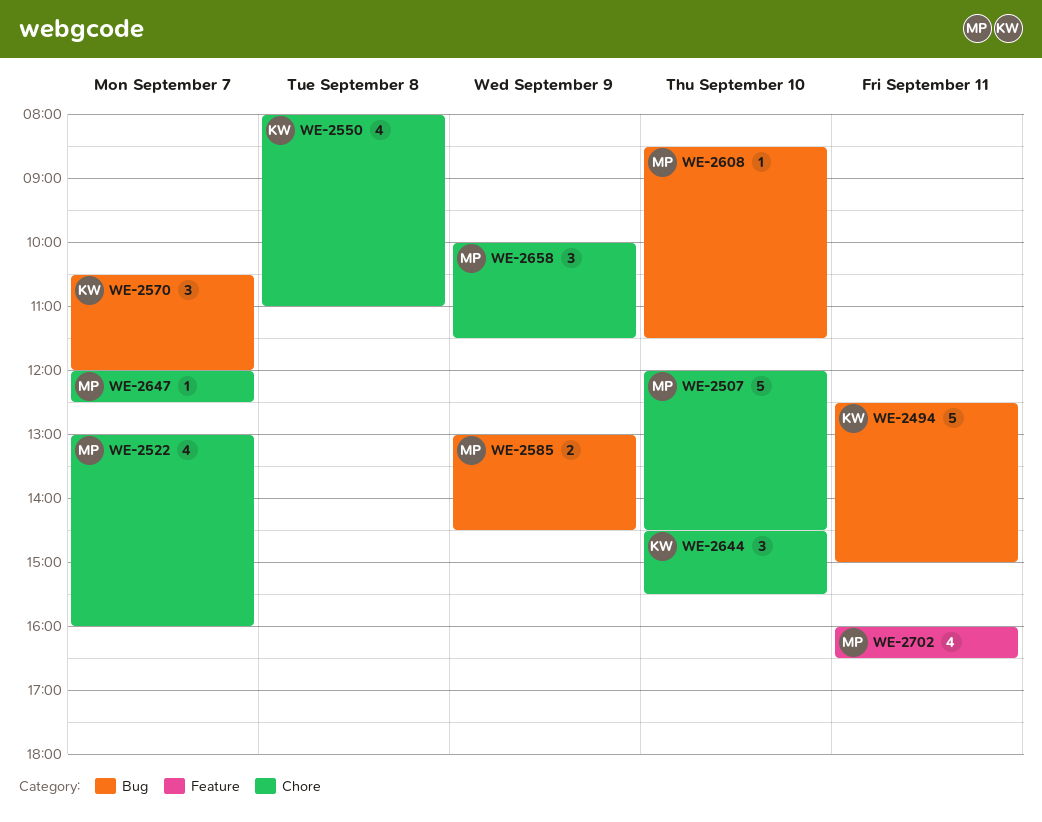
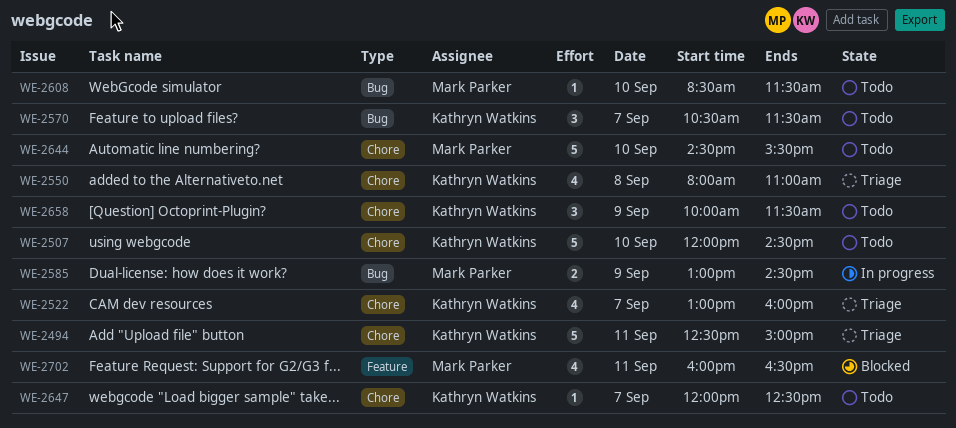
WE-2494, label: Bug -> Chore
WE-2507, owner: Mark Parker -> Kathryn Watkins
WE-2522, owner: Mark Parker -> Kathryn Watkins
WE-2570, ends: 12:00 -> 11:30
WE-2644, owner: Kathryn Watkins -> Mark Parker
WE-2644, estimate: 3 -> 5
WE-2647, owner: Mark Parker -> Kathryn Watkins
WE-2658, owner: Mark Parker -> Kathryn Watkins

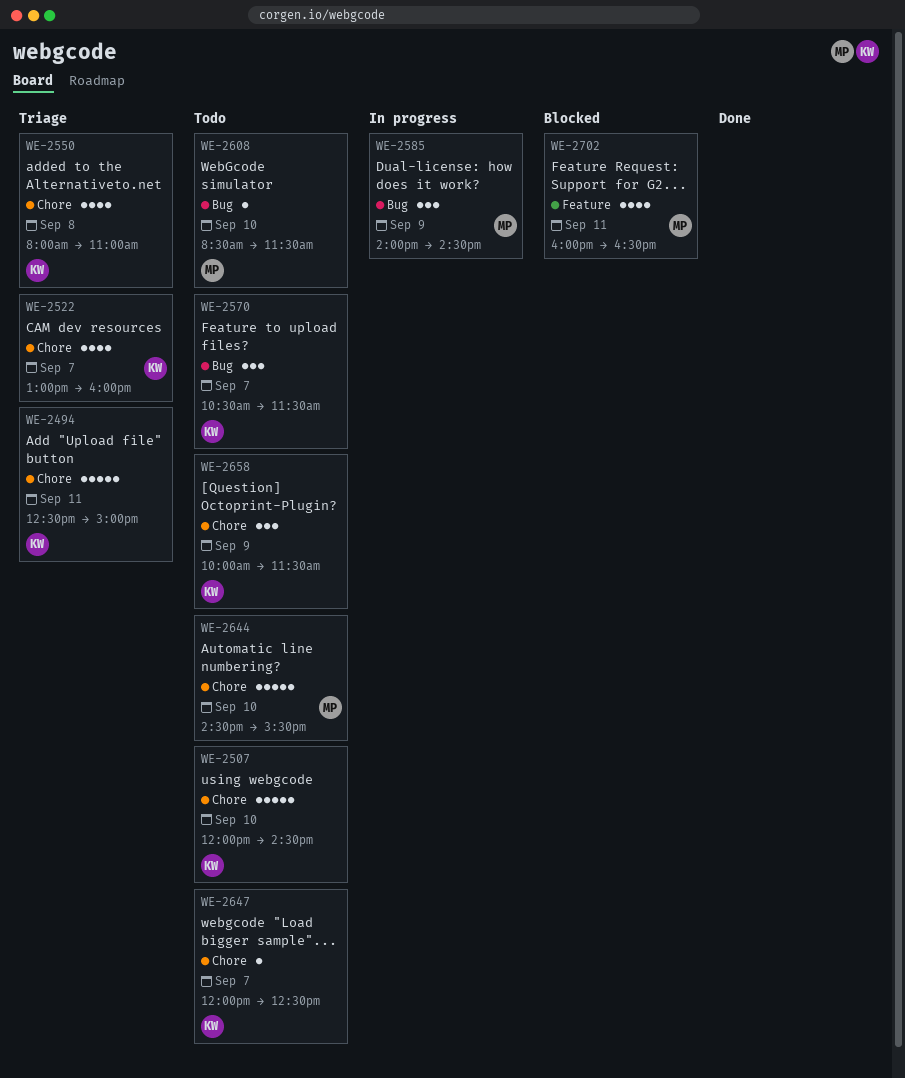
WE-2585, estimate: 2 -> 3
WE-2585, begins: 13:00 -> 14:00

